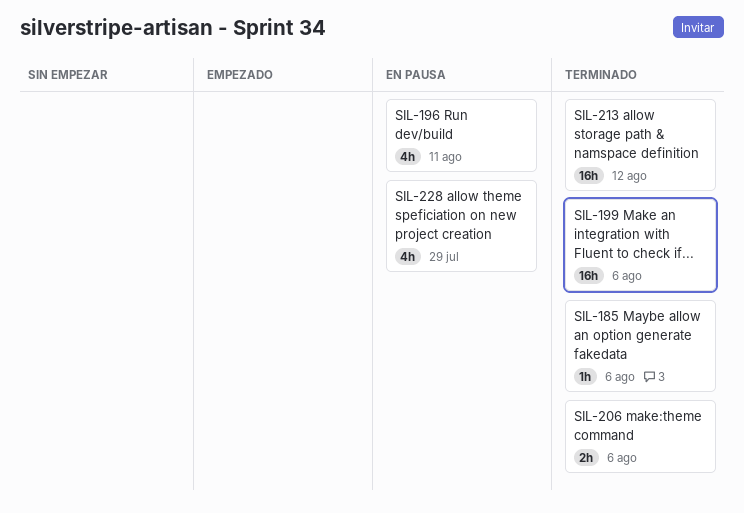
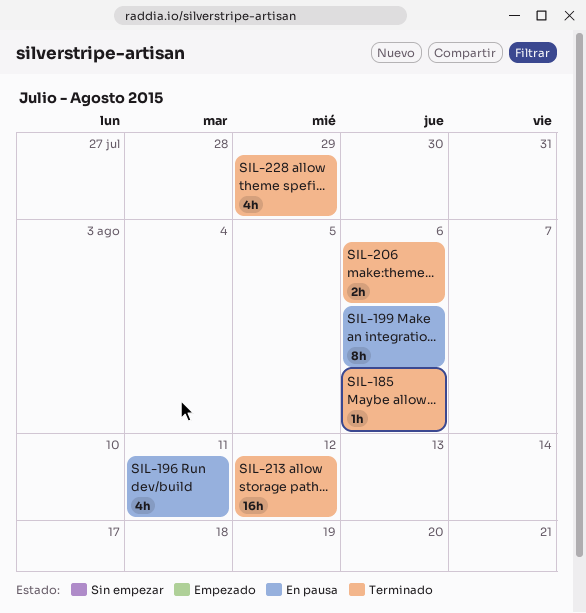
SIL-199, status: Terminado -> En pausa
SIL-199, estimate: 16h -> 8h
SIL-228, status: En pausa -> Terminado

